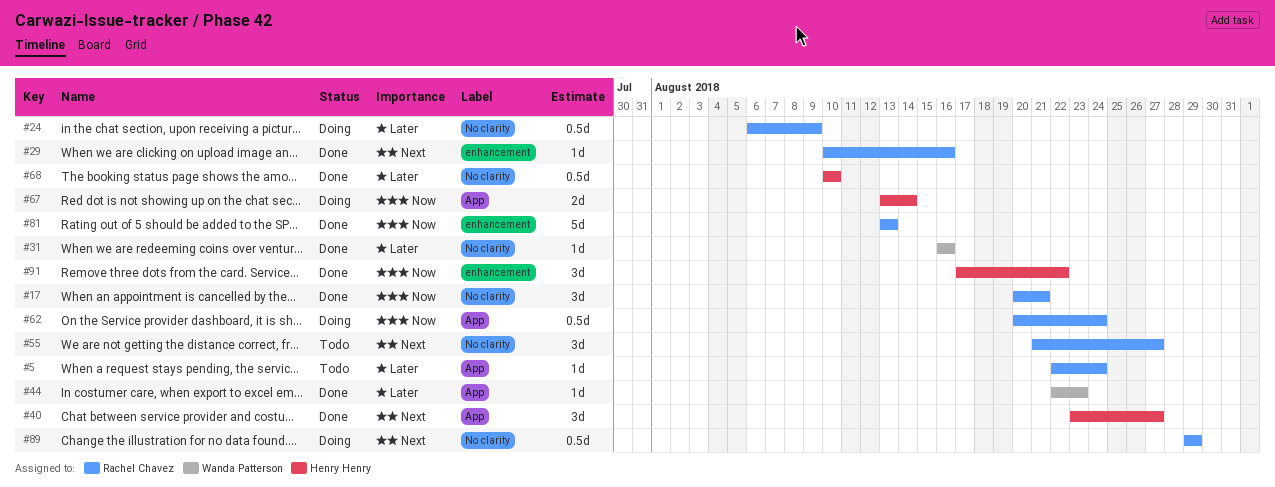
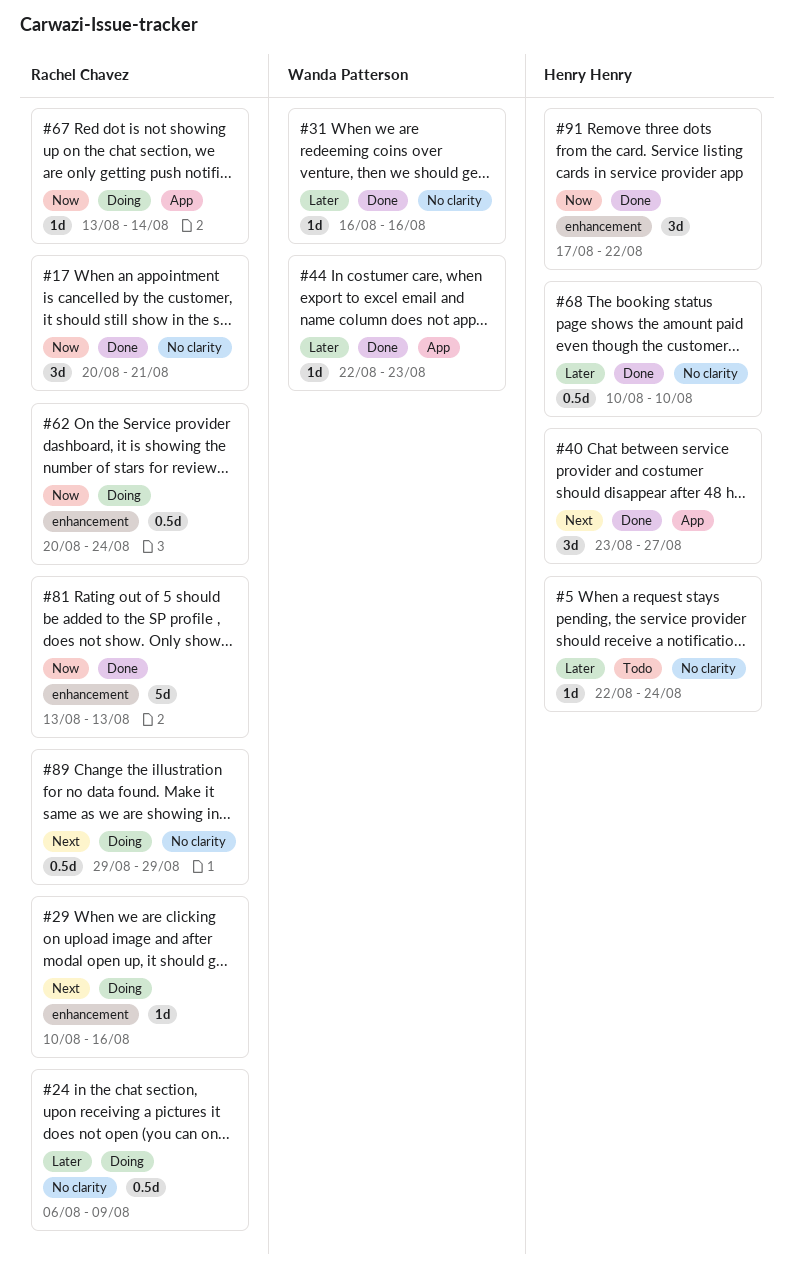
#5, owner: Rachel Chavez -> Henry Henry
#5, label: App -> No clarity
#29, status: Done -> Doing
#55: present -> none
#62, label: App -> enhancement
#67, owner: Henry Henry -> Rachel Chavez
#67, estimate: 2d -> 1d

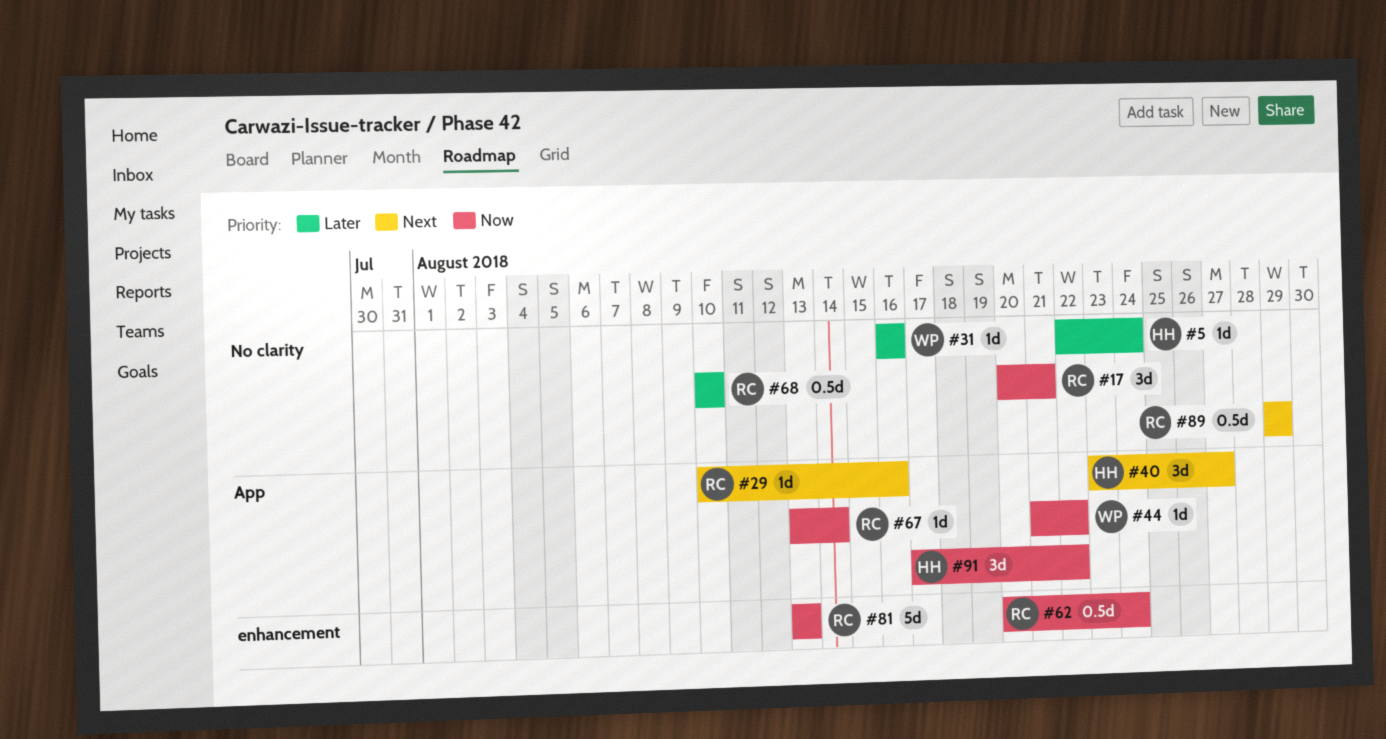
#24: present -> none
#29, label: enhancement -> App
#44, priority: Later -> Now
#44, start: Aug 22 -> Aug 21
#44, due: Aug 23 -> Aug 22
#68, owner: Henry Henry -> Rachel Chavez
#91, label: enhancement -> App

